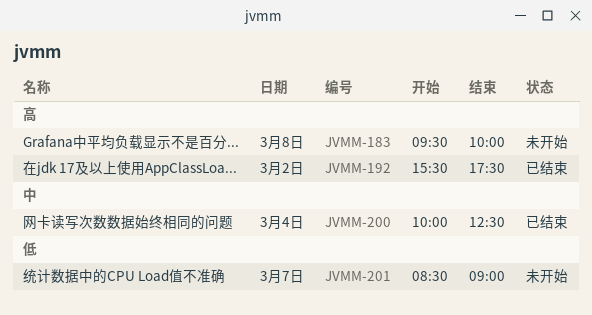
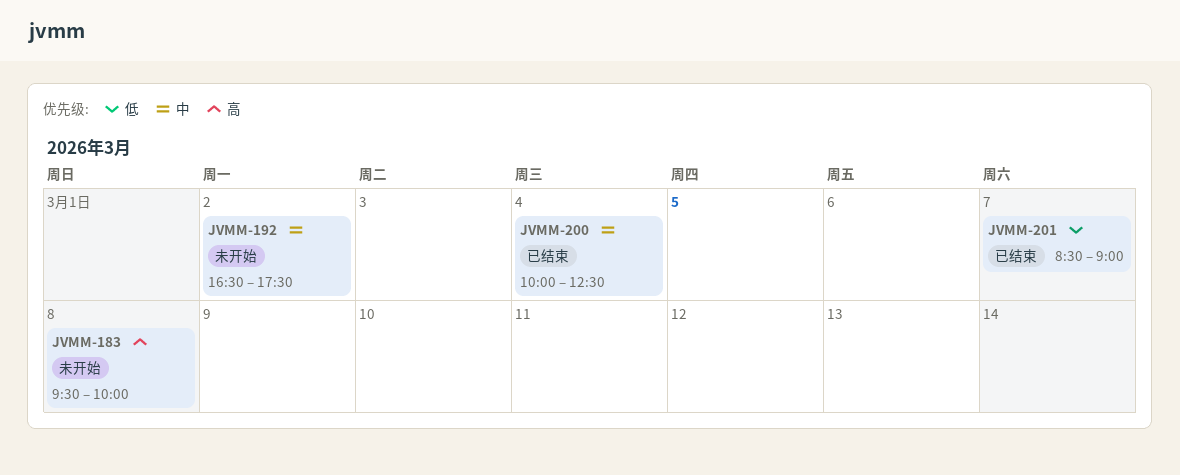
JVMM-192, status: 已结束 -> 未开始
JVMM-192, priority: 高 -> 中
JVMM-192, begins: 15:30 -> 16:30
JVMM-201, status: 未开始 -> 已结束

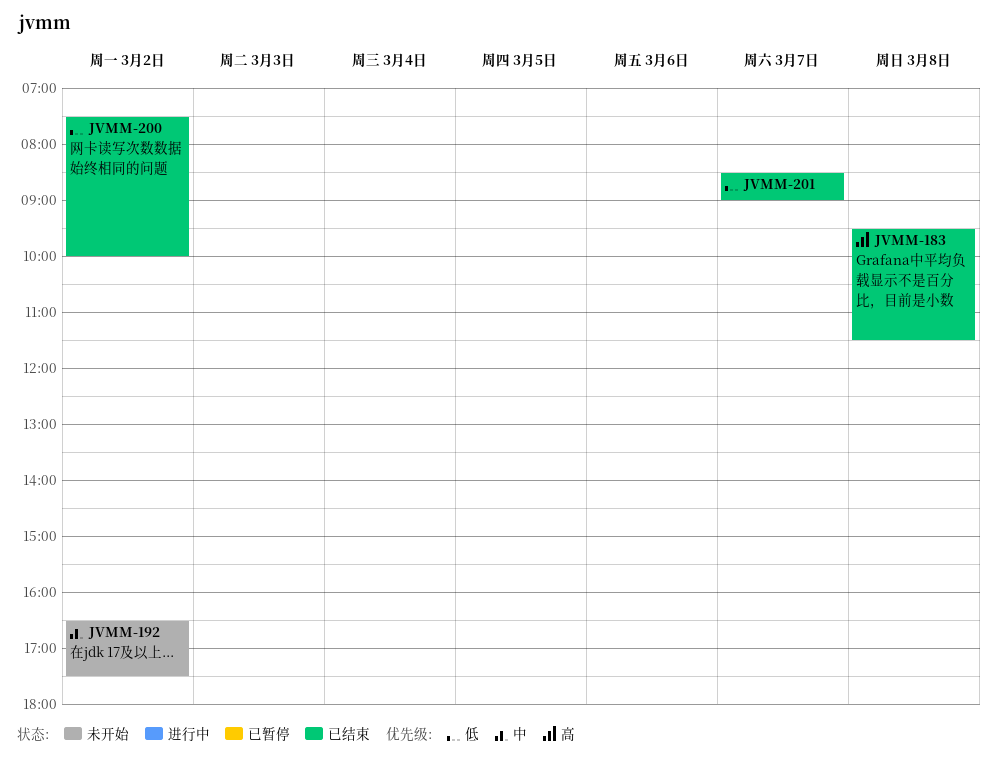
JVMM-183, status: 未开始 -> 已结束
JVMM-183, ends: 10:00 -> 11:30
JVMM-200, priority: 中 -> 低
JVMM-200, day: Mar 4 -> Mar 2
JVMM-200, begins: 10:00 -> 07:30
JVMM-200, ends: 12:30 -> 10:00

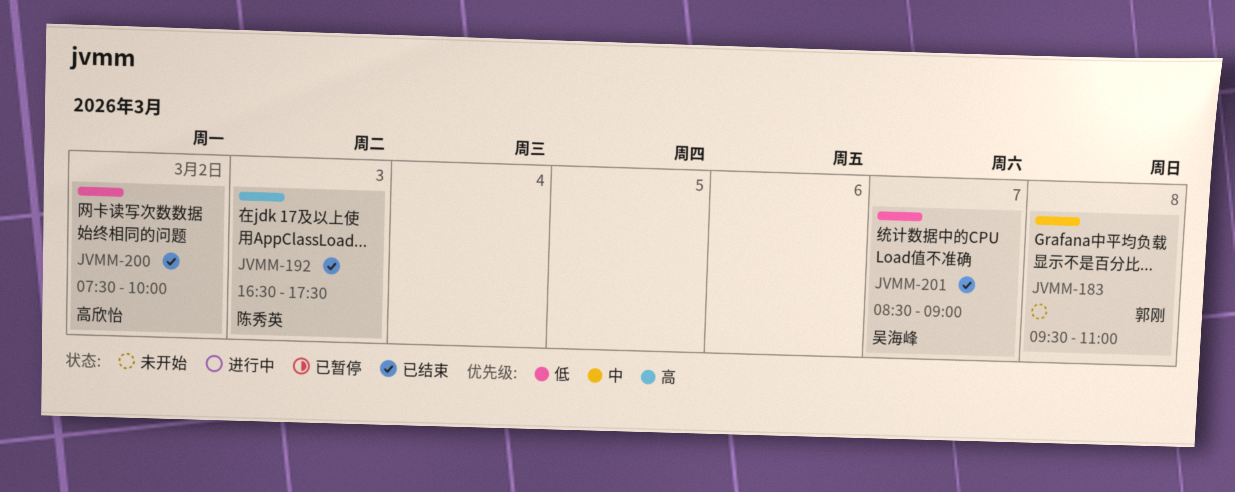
JVMM-183, status: 已结束 -> 未开始
JVMM-183, priority: 高 -> 中
JVMM-183, ends: 11:30 -> 11:00
JVMM-192, status: 未开始 -> 已结束
JVMM-192, priority: 中 -> 高
JVMM-192, day: Mar 2 -> Mar 3

